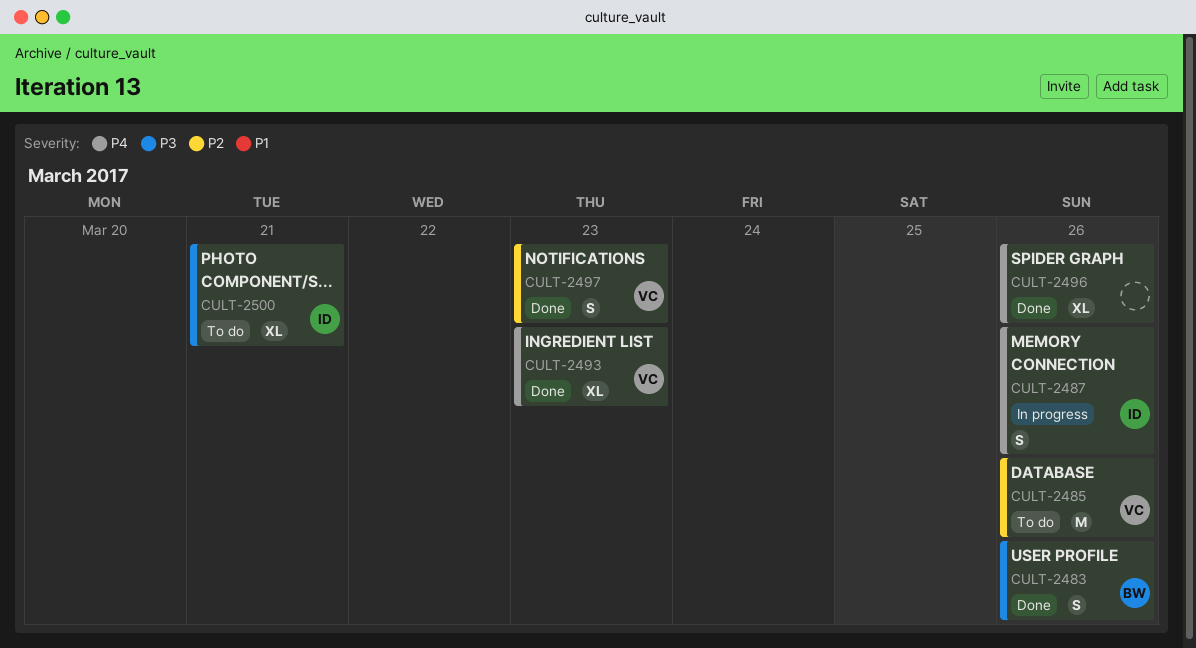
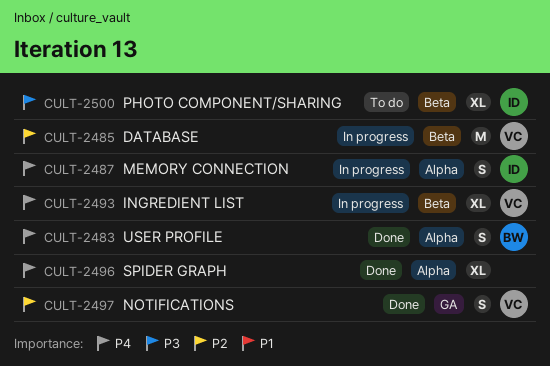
CULT-2483, priority: P3 -> P4
CULT-2485, status: To do -> In progress
CULT-2493, status: Done -> In progress

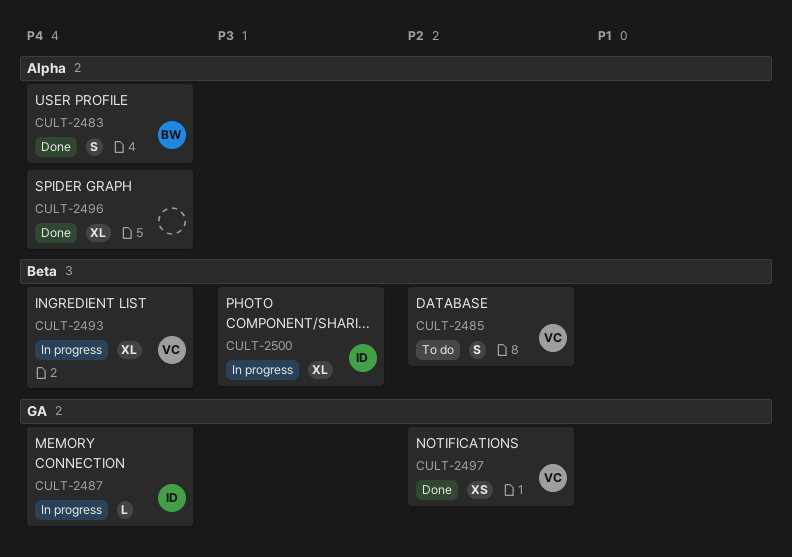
CULT-2485, status: In progress -> To do
CULT-2485, estimate: M -> S
CULT-2487, label: Alpha -> GA
CULT-2487, estimate: S -> L
CULT-2497, estimate: S -> XS
CULT-2500, status: To do -> In progress

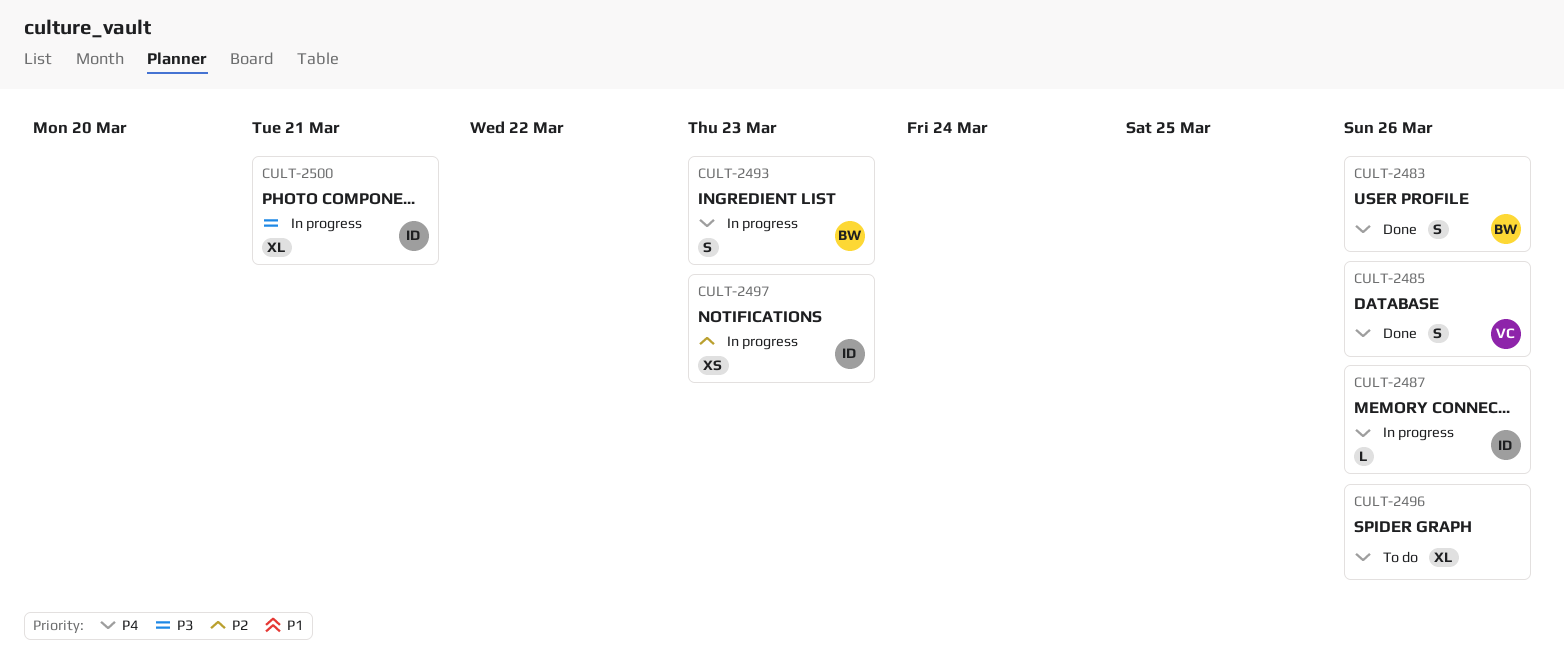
CULT-2485, status: To do -> Done
CULT-2485, priority: P2 -> P4
CULT-2493, owner: VC -> BW
CULT-2493, estimate: XL -> S
CULT-2496, status: Done -> To do
CULT-2497, status: Done -> In progress
CULT-2497, owner: VC -> ID

